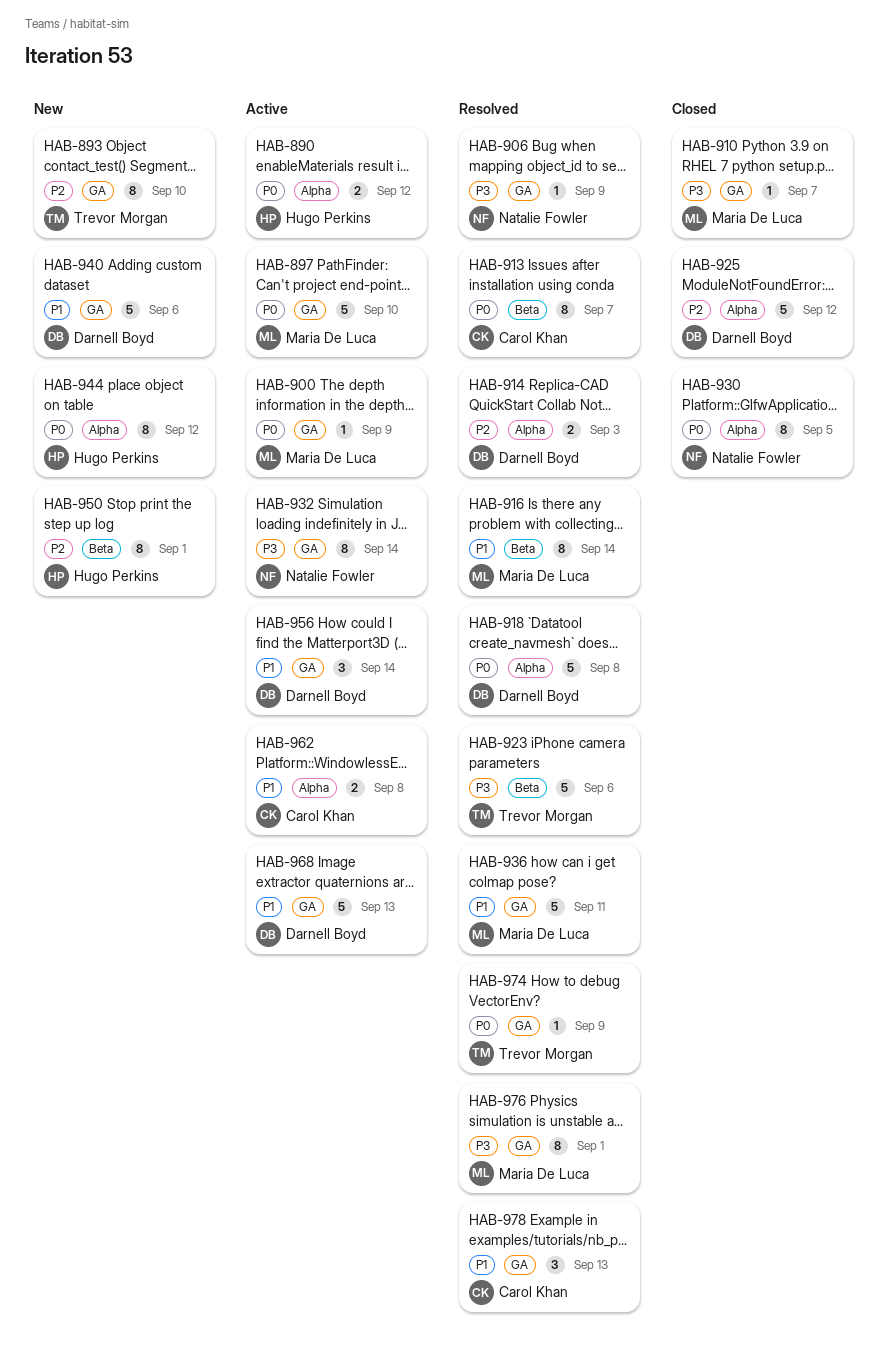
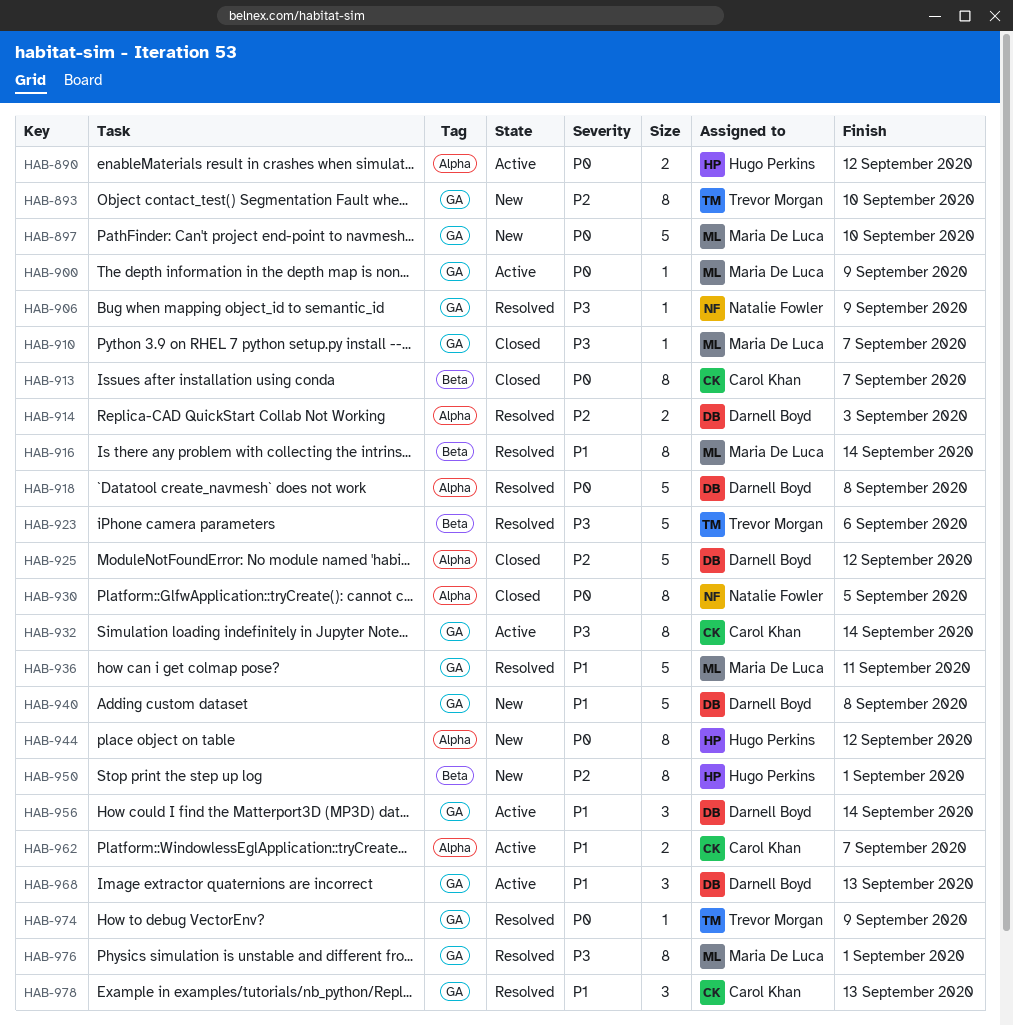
HAB-897, status: Active -> New
HAB-913, status: Resolved -> Closed
HAB-932, owner: Natalie Fowler -> Carol Khan
HAB-940, due: Sep 6 -> Sep 8
HAB-962, due: Sep 8 -> Sep 7
HAB-968, estimate: 5 -> 3

